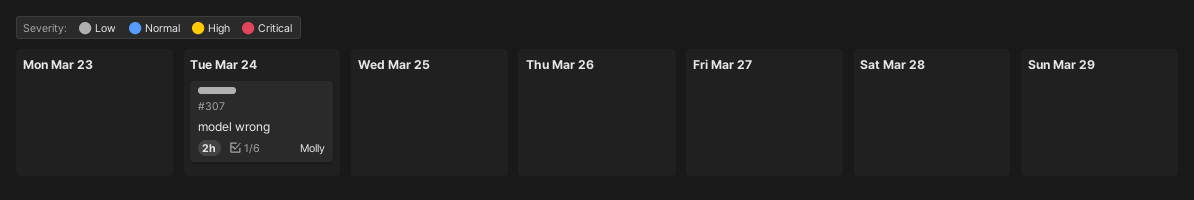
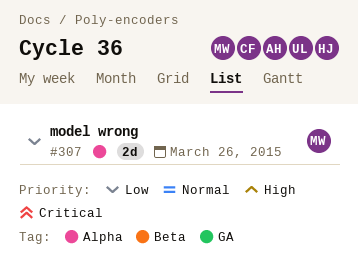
#307, estimate: 2h -> 2d
#307, due: Mar 24 -> Mar 26

